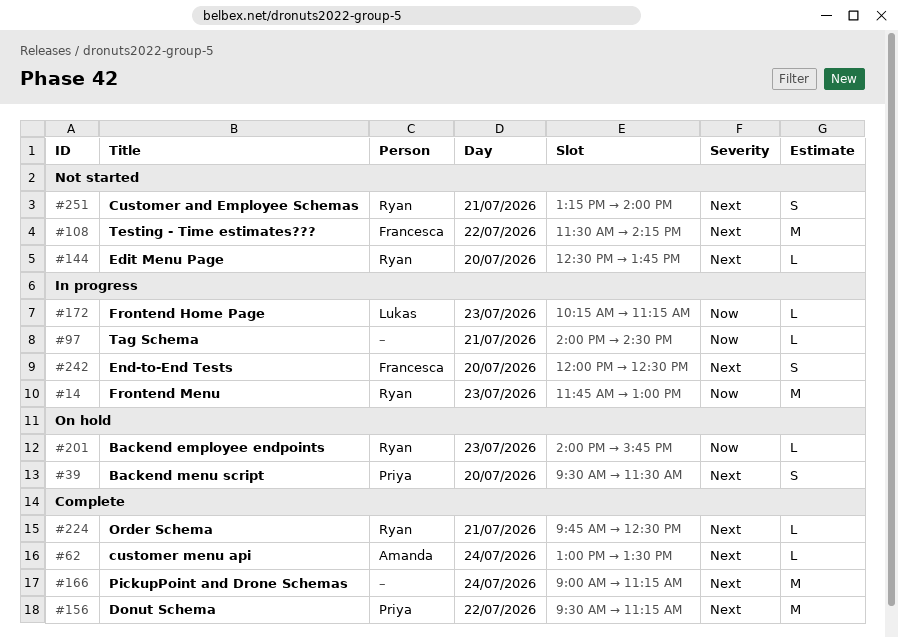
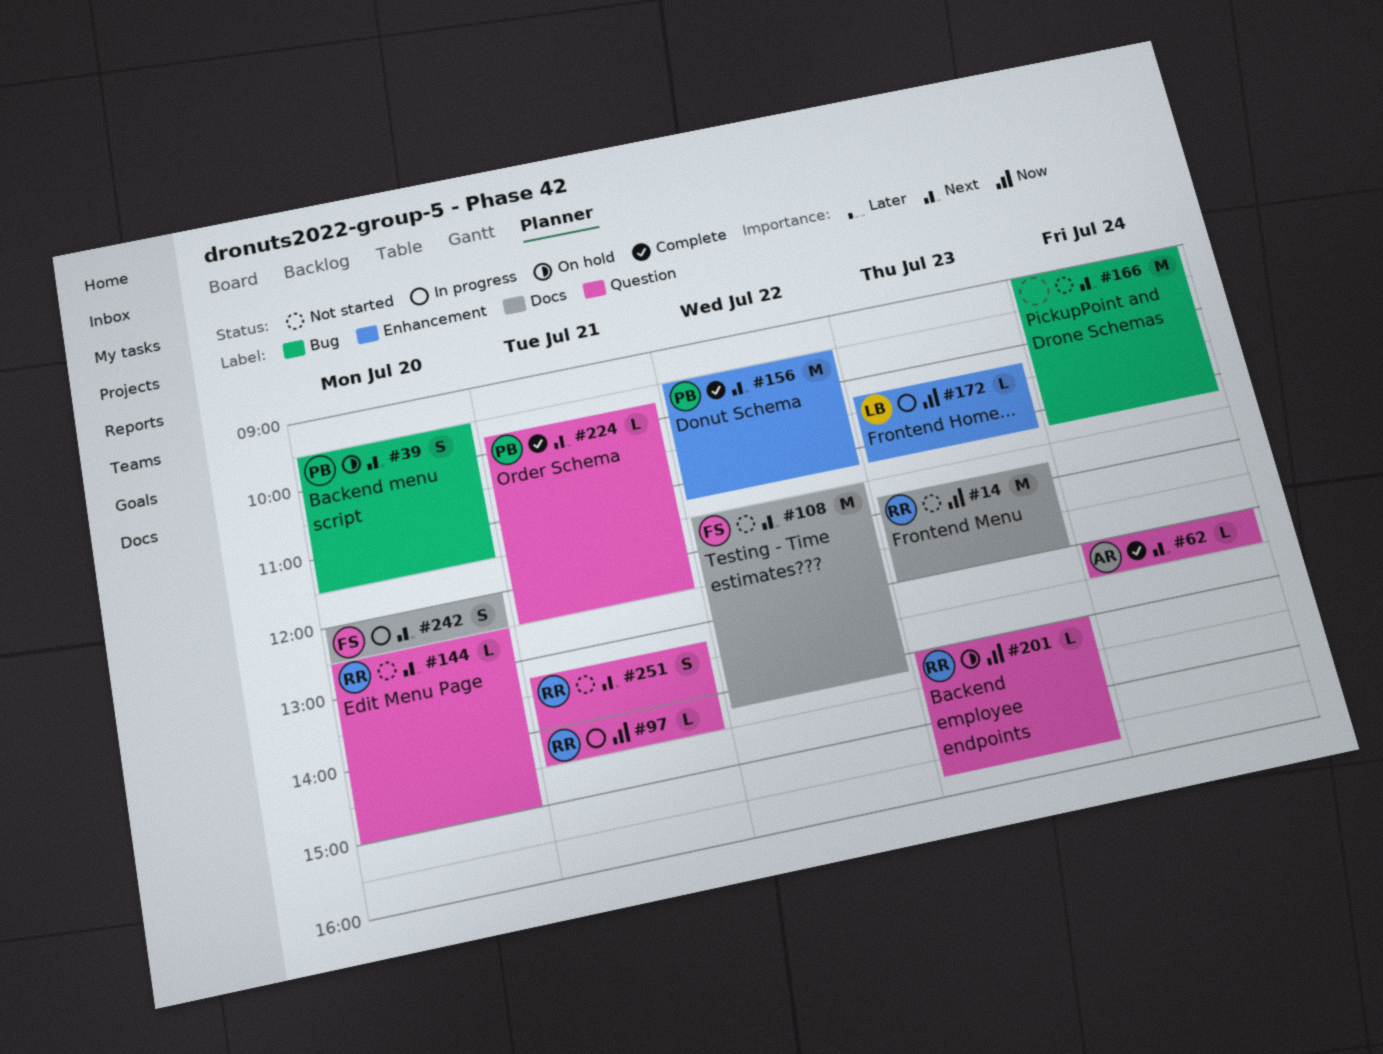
#14, status: In progress -> Not started
#97, owner: none -> Ryan
#144, ends: 13:45 -> 15:00
#166, status: Complete -> Not started
#224, owner: Ryan -> Priya

